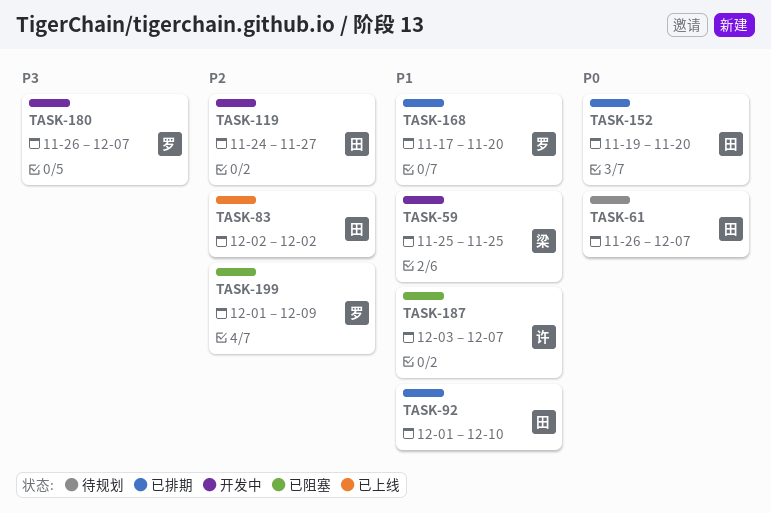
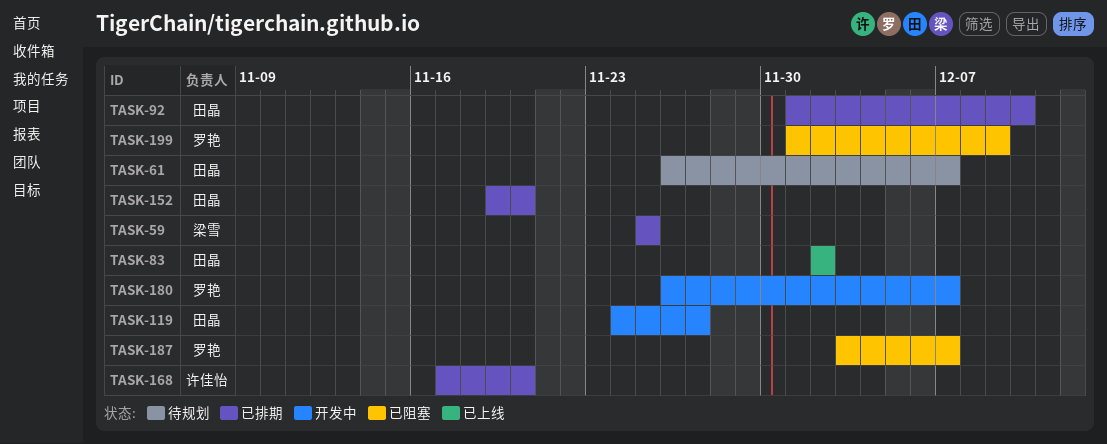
TASK-59, status: 开发中 -> 已排期
TASK-168, owner: 罗艳 -> 许佳怡
TASK-187, owner: 许佳怡 -> 罗艳

